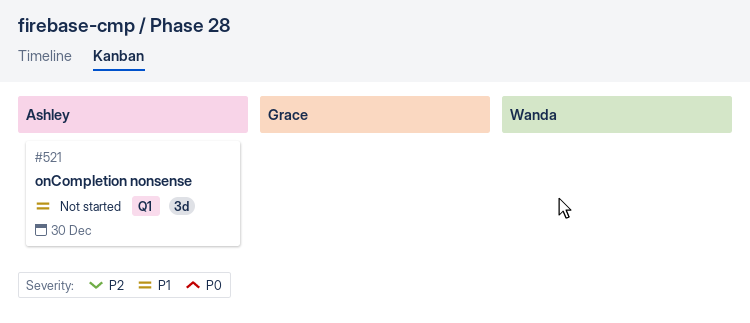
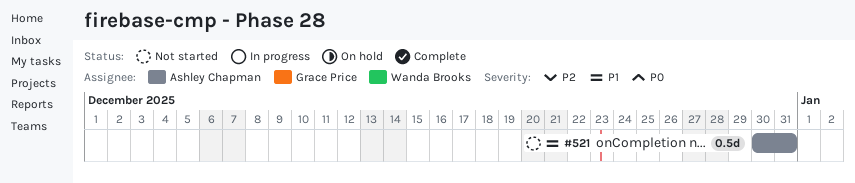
#521, estimate: 3d -> 0.5d
#521, due: Dec 30 -> Dec 31

